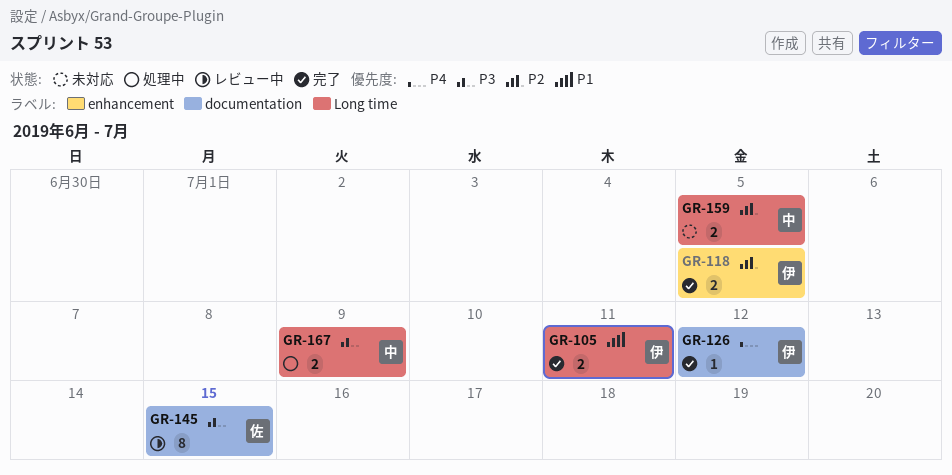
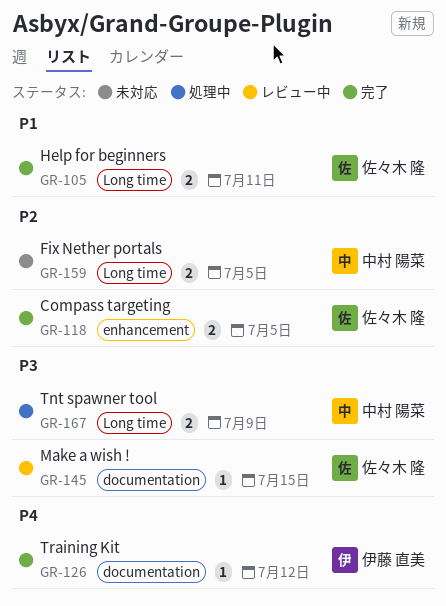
GR-105, owner: 伊藤 直美 -> 佐々木 隆
GR-118, owner: 伊藤 直美 -> 佐々木 隆
GR-145, estimate: 8 -> 1

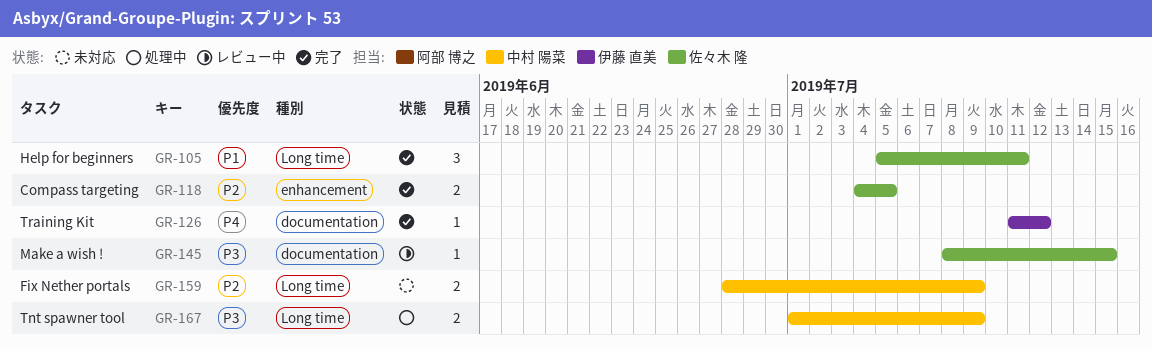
GR-105, estimate: 2 -> 3
GR-159, due: Jul 5 -> Jul 9

